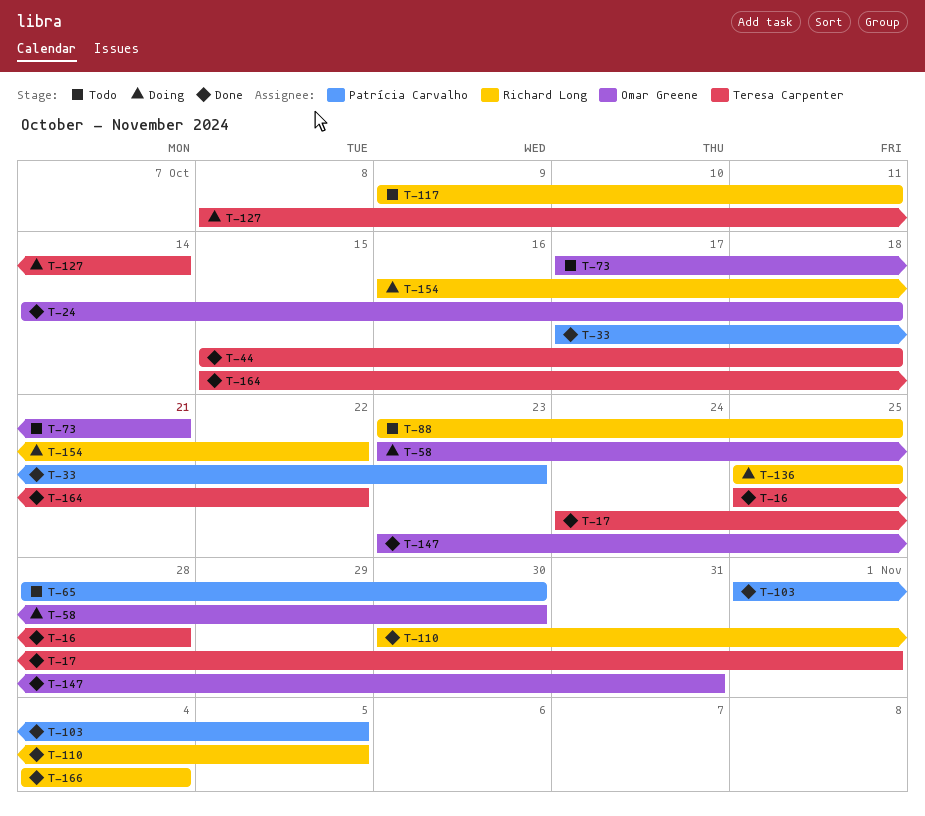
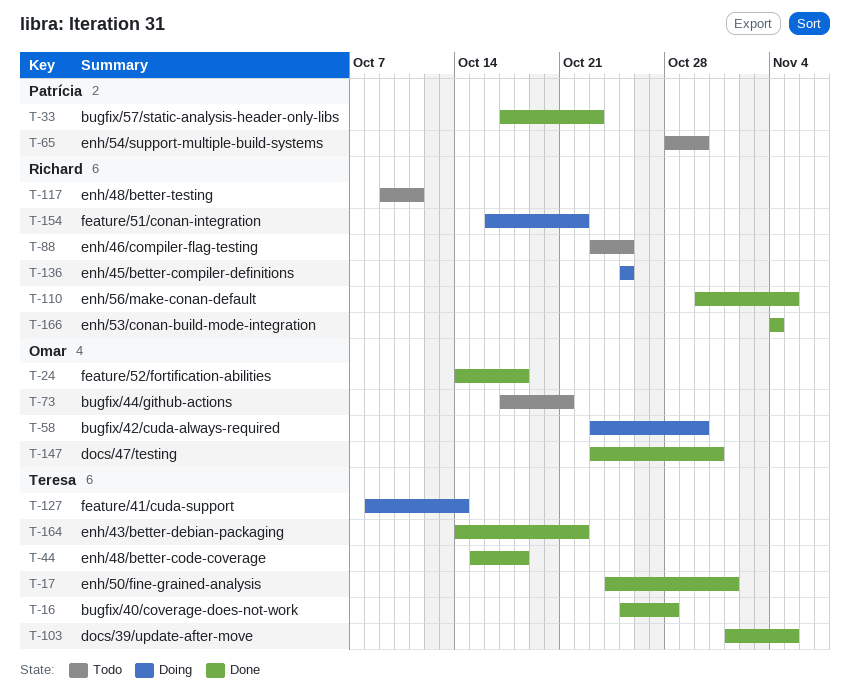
T-103, owner: Patrícia Carvalho -> Teresa Carpenter
T-164, start: Oct 15 -> Oct 14

